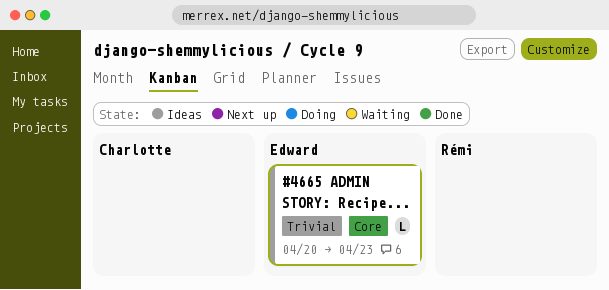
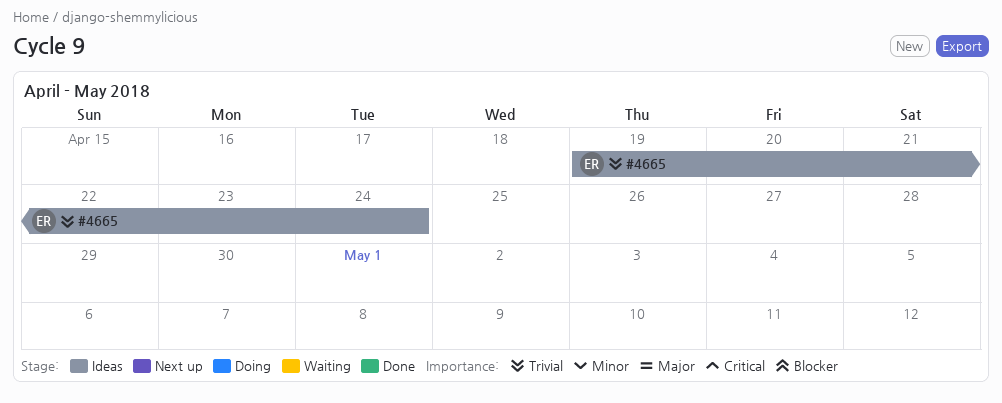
#4665, start: Apr 20 -> Apr 19
#4665, due: Apr 23 -> Apr 24

